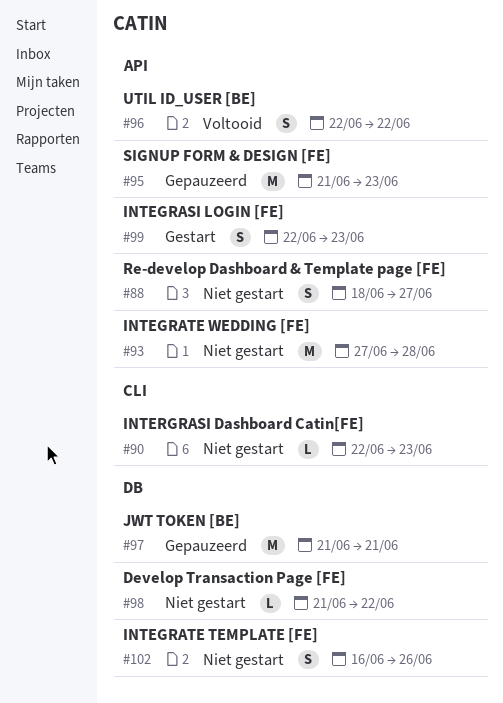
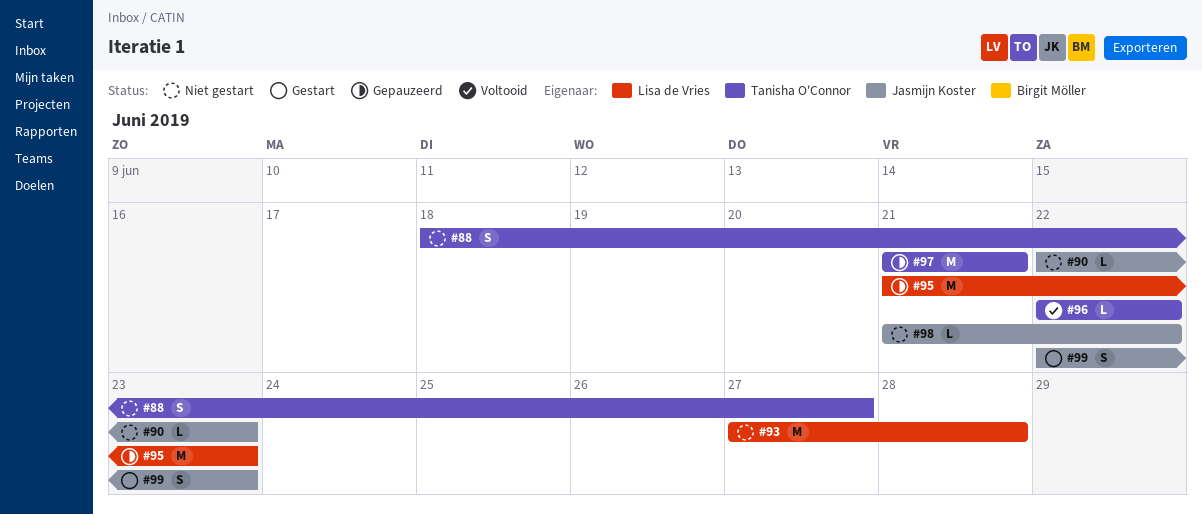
#96, estimate: S -> L
#102: present -> none

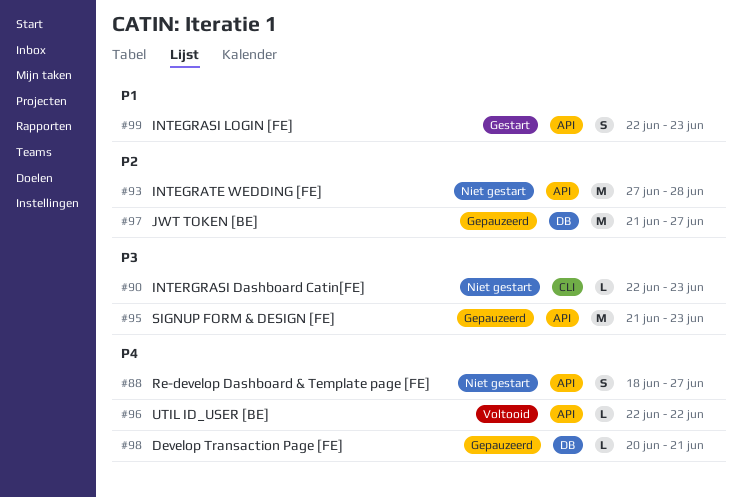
#97, due: Jun 21 -> Jun 27
#98, status: Niet gestart -> Gepauzeerd
#98, start: Jun 21 -> Jun 20
#98, due: Jun 22 -> Jun 21

